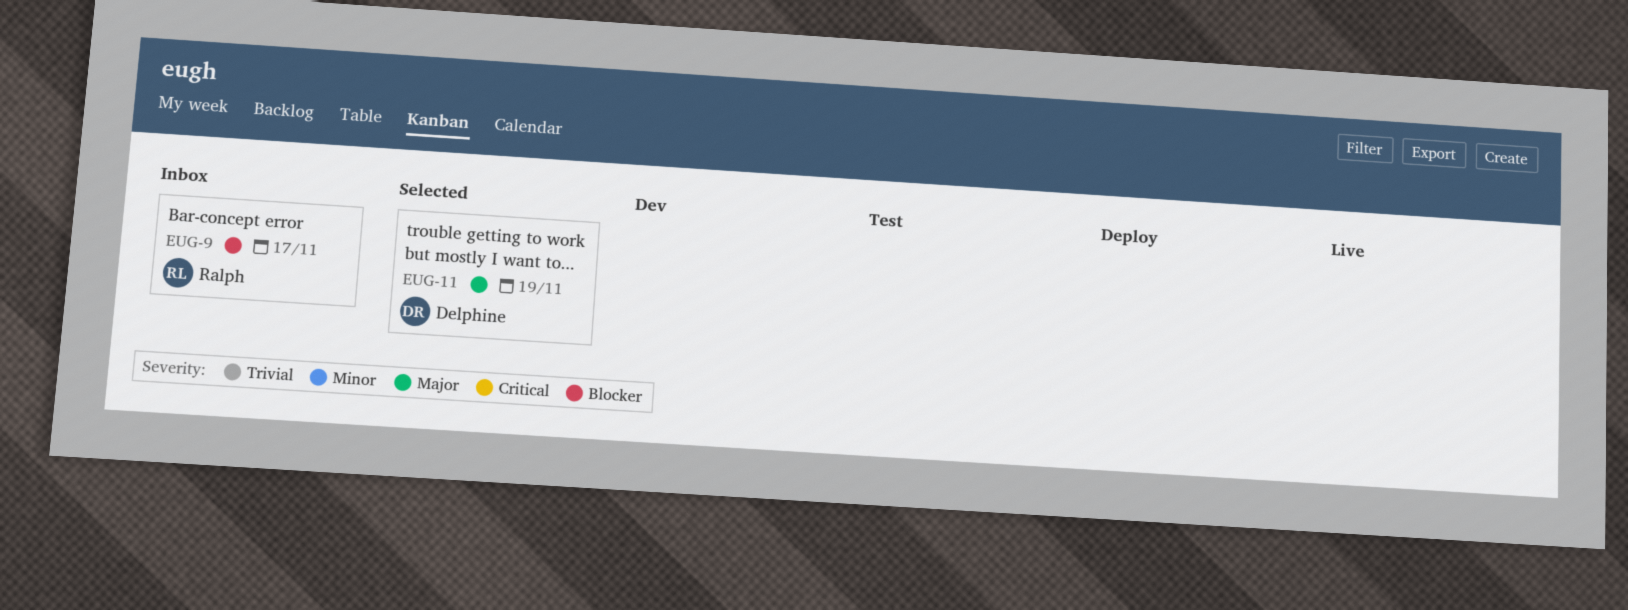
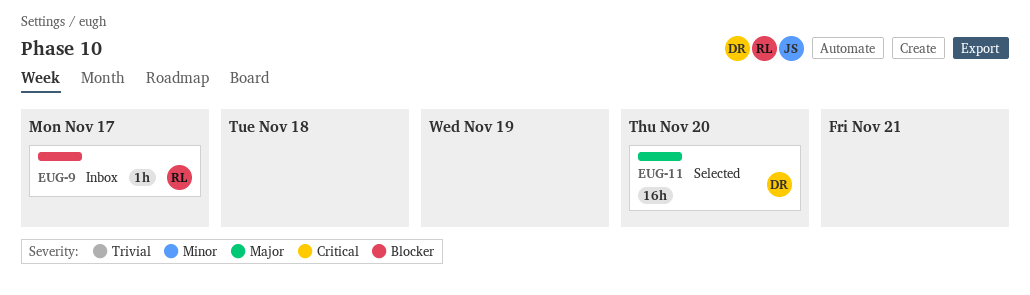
EUG-11, due: Nov 19 -> Nov 20

